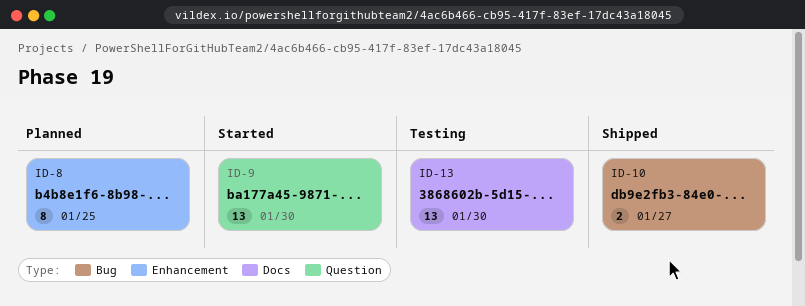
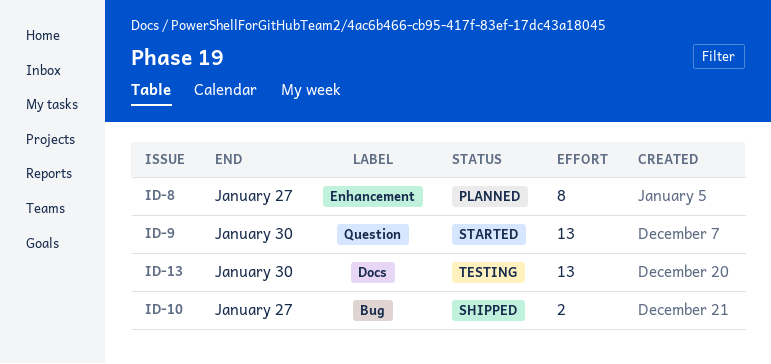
ID-8, due: Jan 25 -> Jan 27

